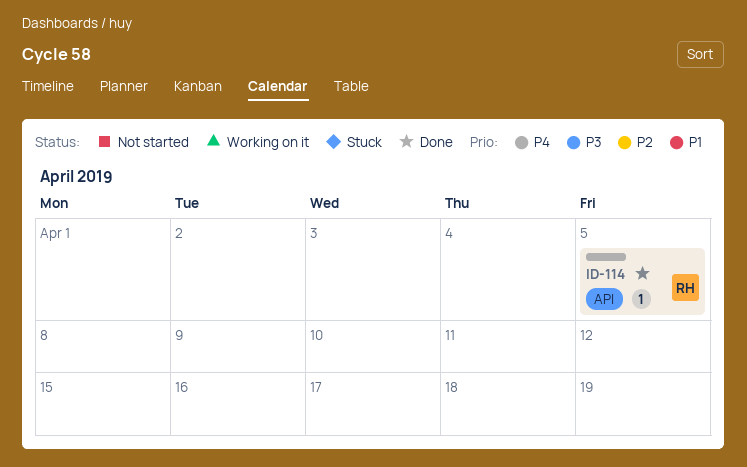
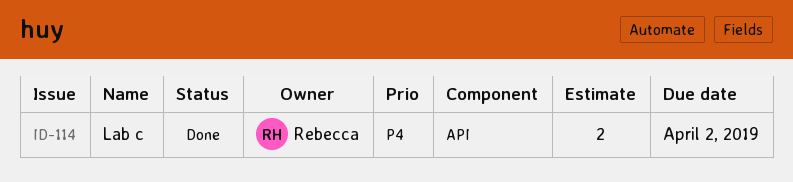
ID-114, estimate: 1 -> 2
ID-114, due: Apr 5 -> Apr 2

